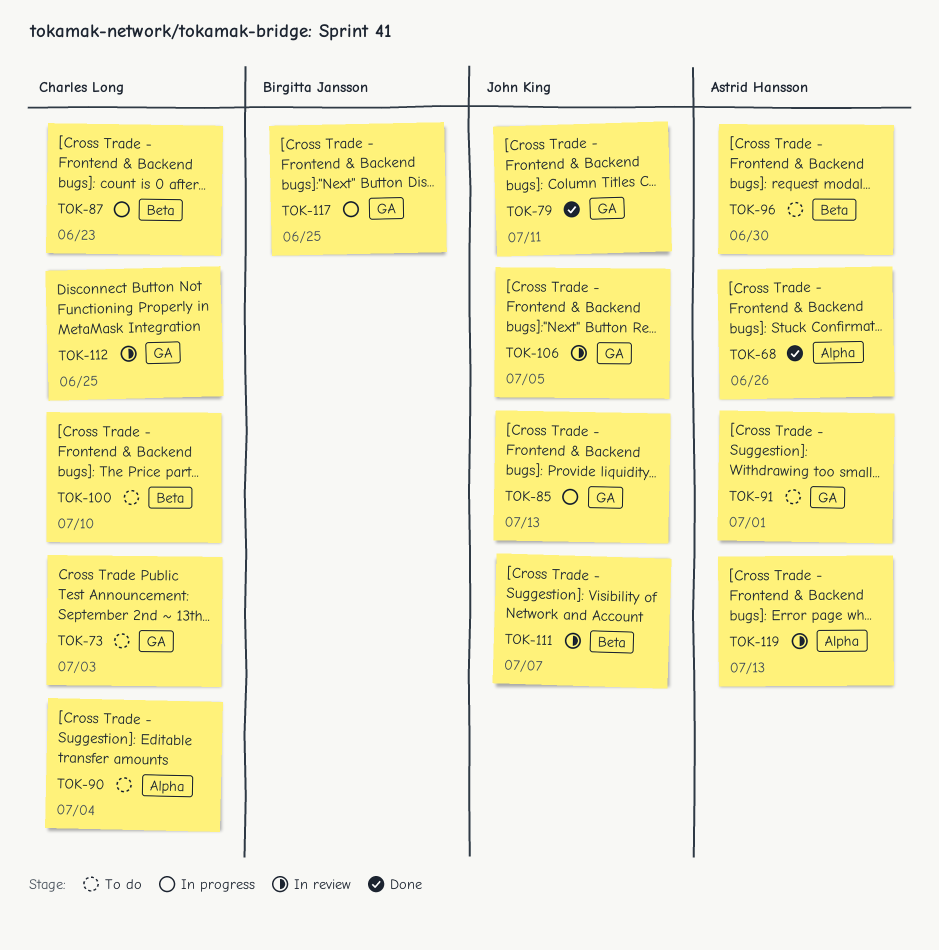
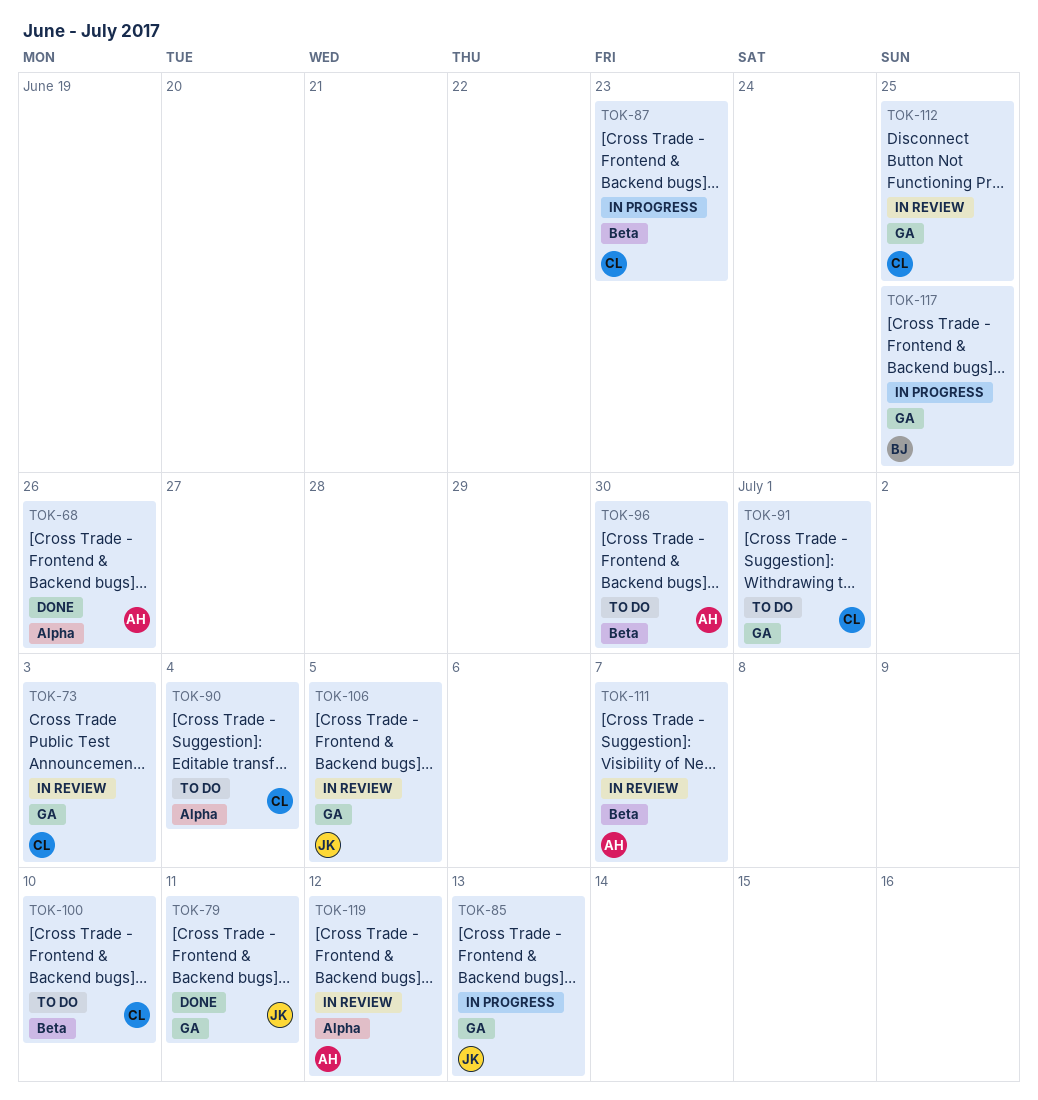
TOK-73, status: To do -> In review
TOK-91, owner: Astrid Hansson -> Charles Long
TOK-111, owner: John King -> Astrid Hansson
TOK-119, due: Jul 13 -> Jul 12

